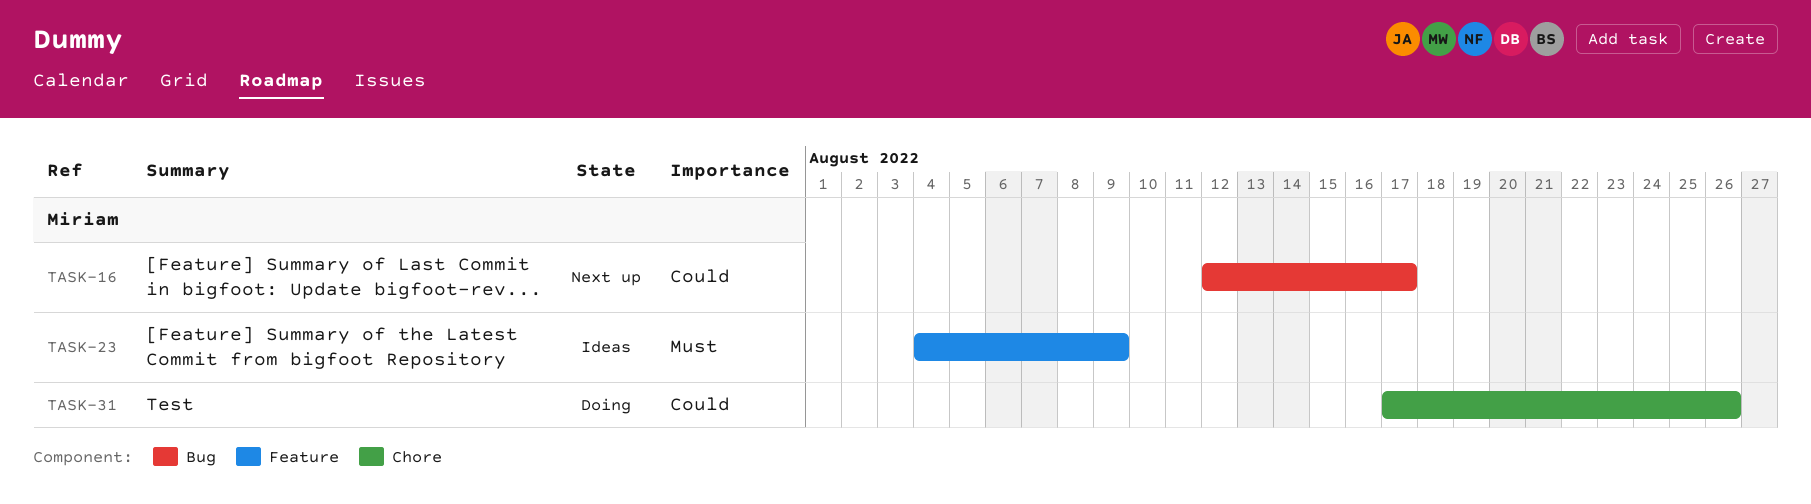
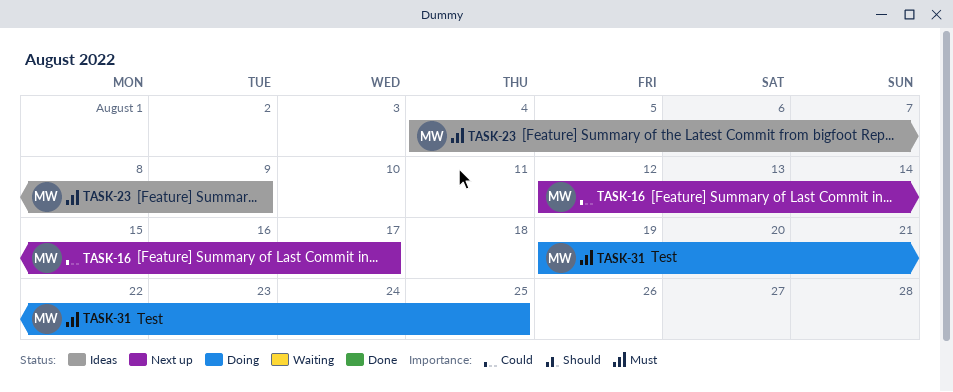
TASK-31, priority: Could -> Must
TASK-31, start: Aug 17 -> Aug 19
TASK-31, due: Aug 26 -> Aug 25

